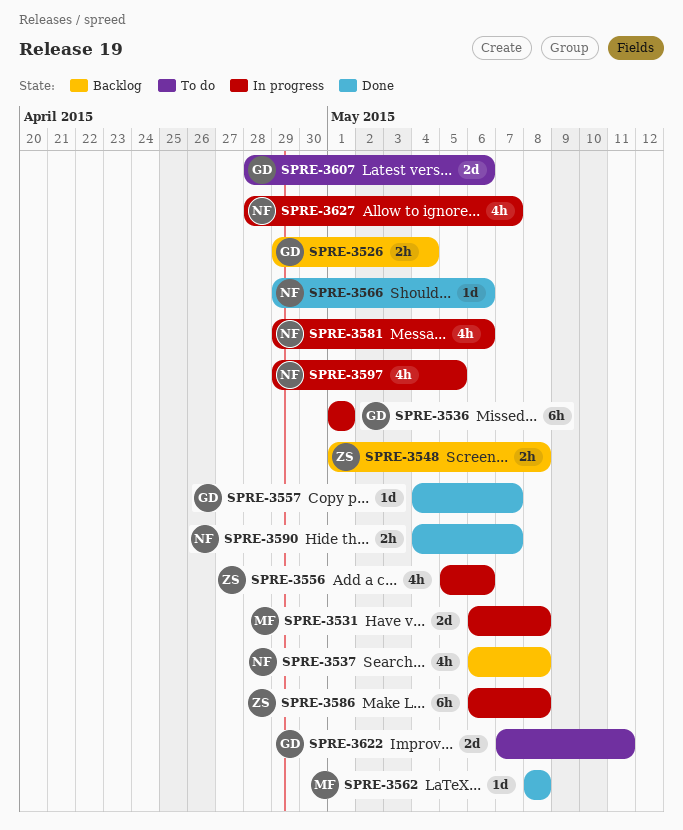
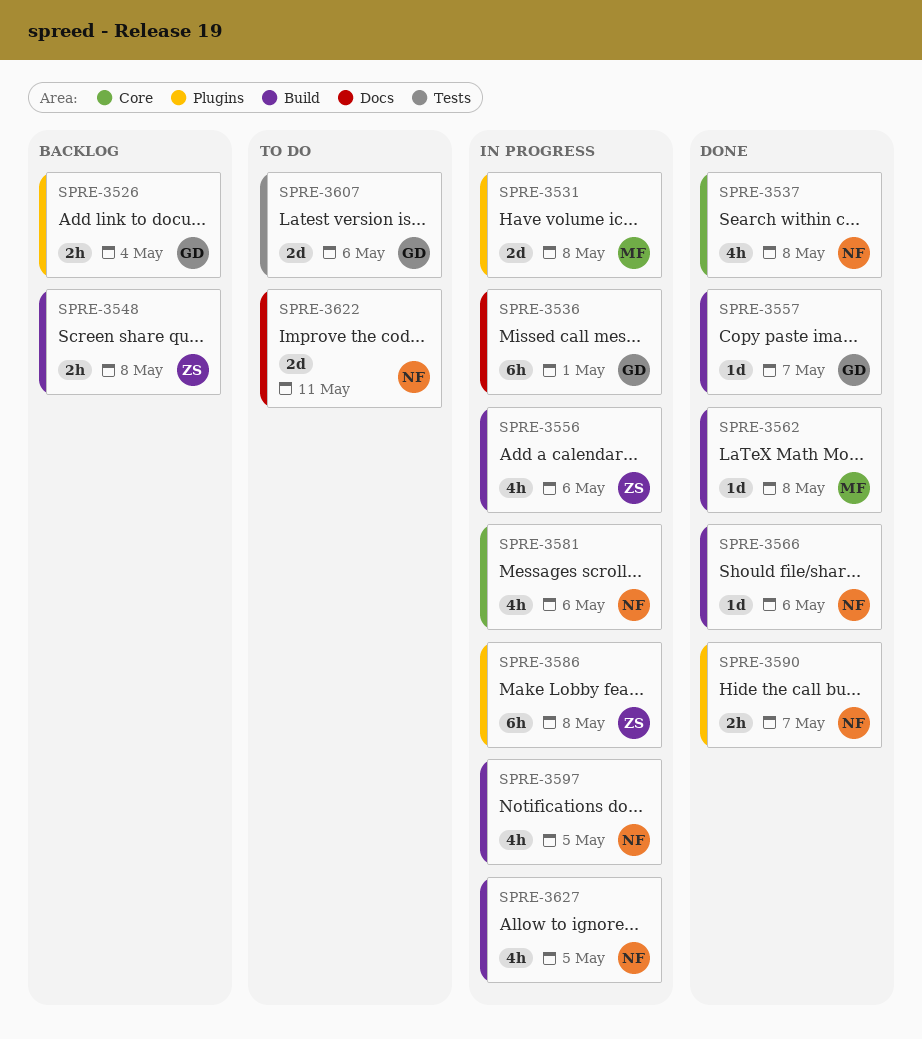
SPRE-3537, status: Backlog -> Done
SPRE-3622, owner: GD -> NF
SPRE-3627, due: May 7 -> May 5

